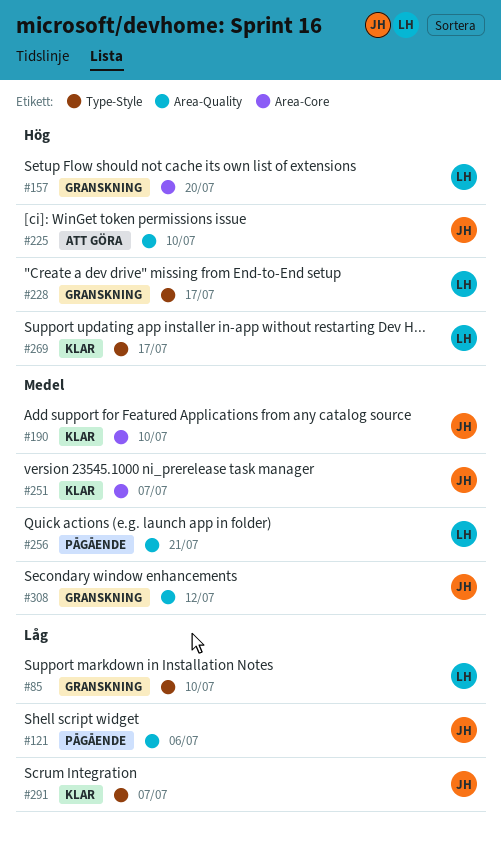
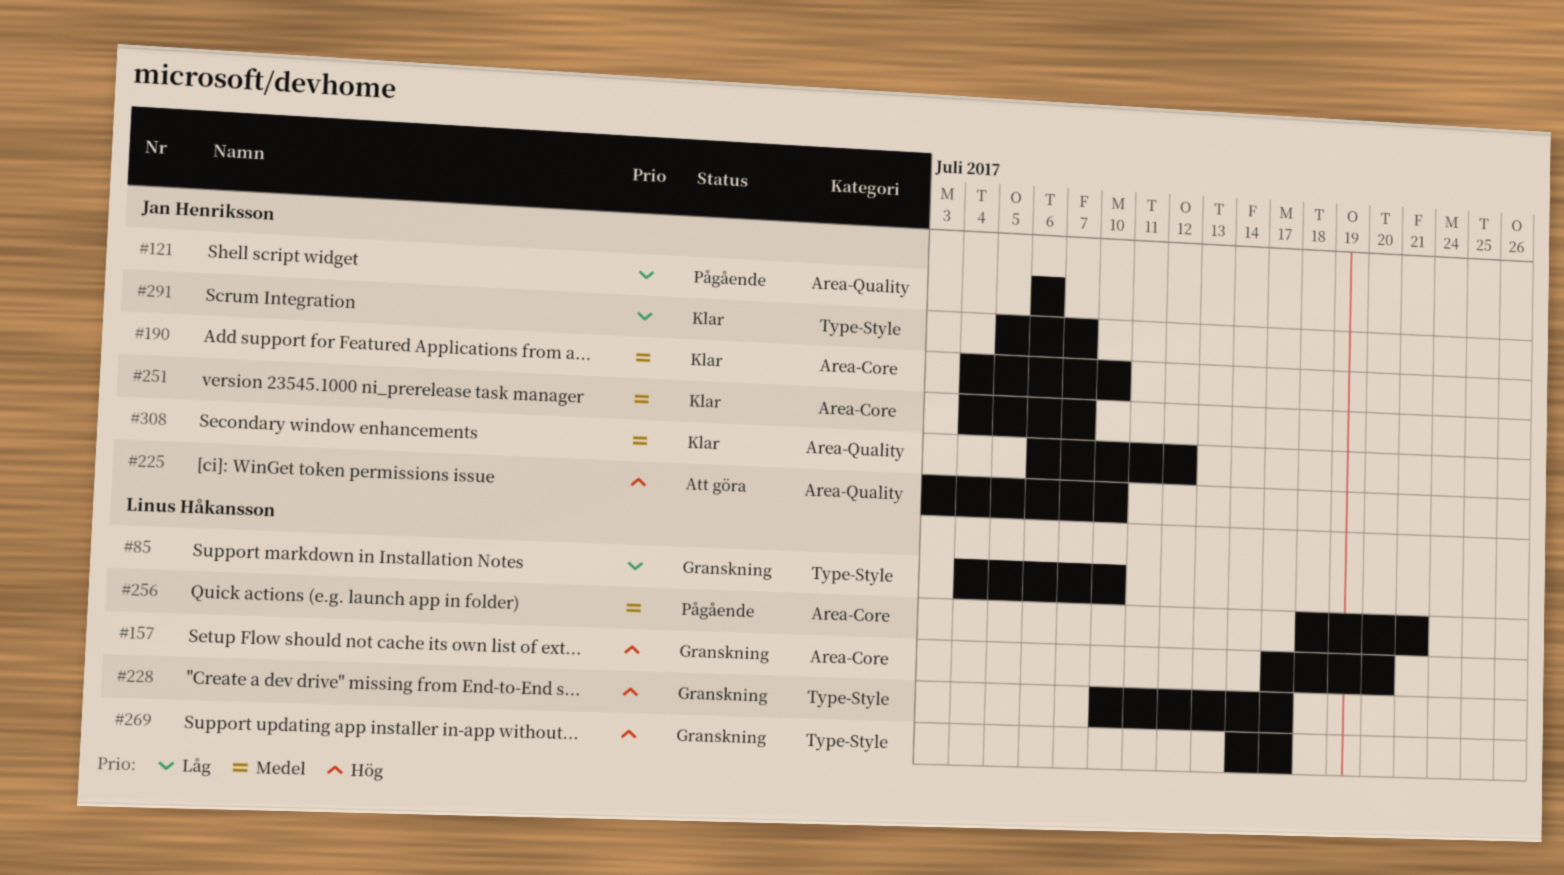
#256, label: Area-Quality -> Area-Core
#269, status: Klar -> Granskning
#308, status: Granskning -> Klar

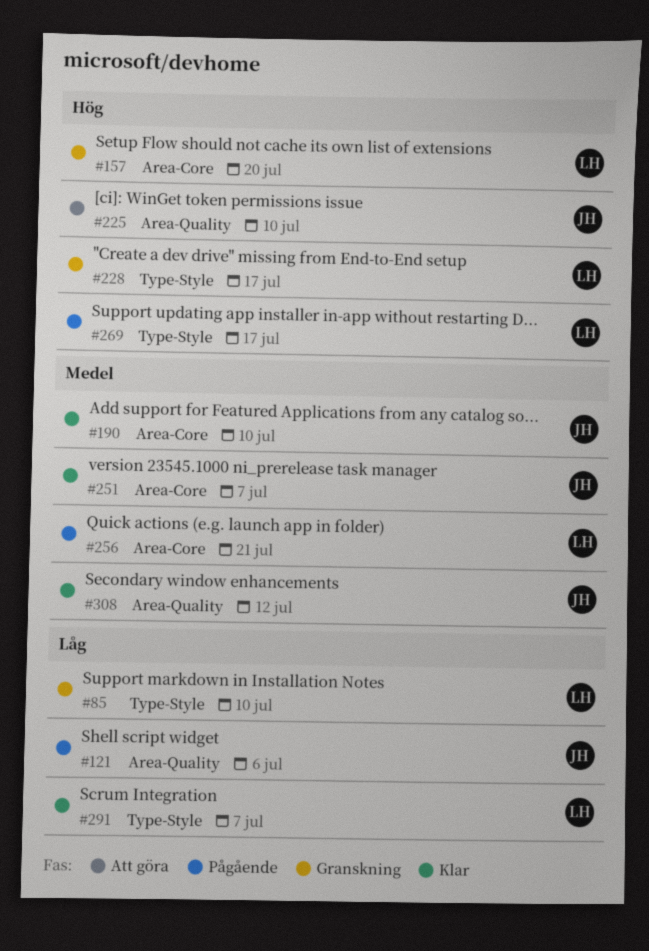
#269, status: Granskning -> Pågående
#291, owner: Jan Henriksson -> Linus Håkansson

